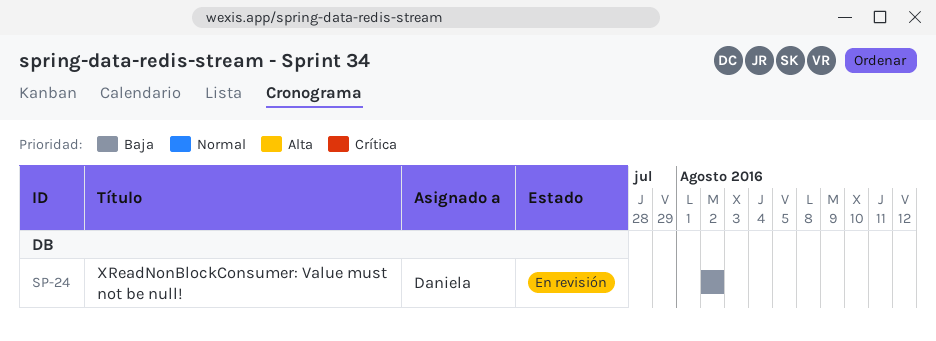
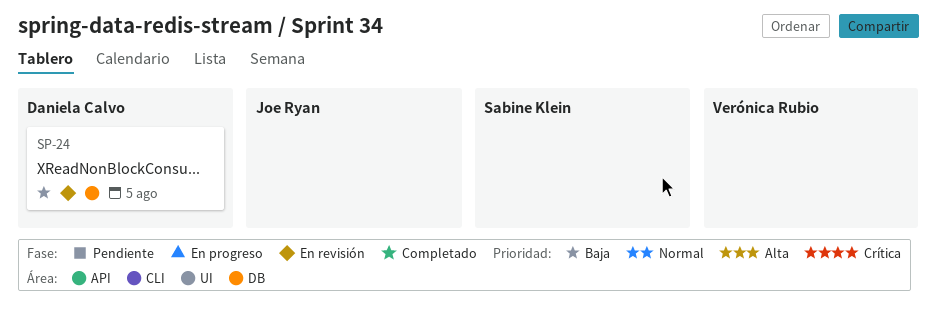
SP-24, due: Aug 2 -> Aug 5

